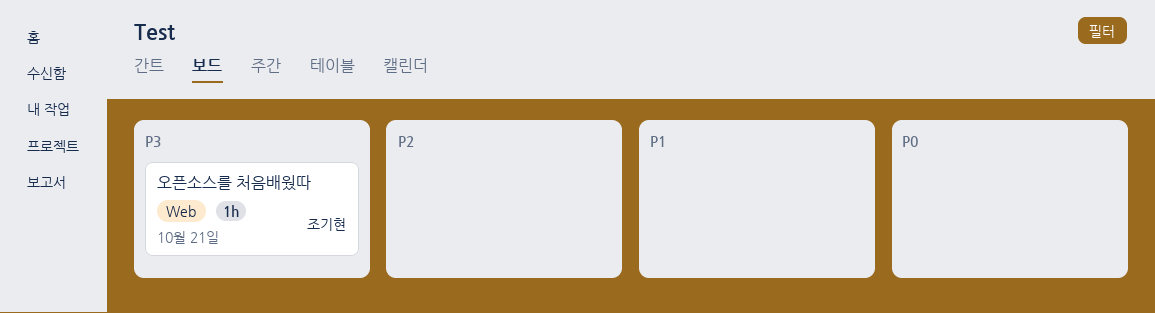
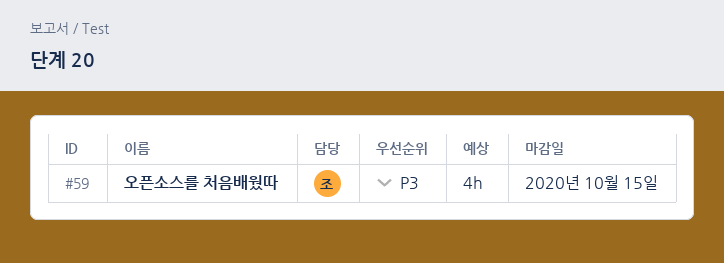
오픈소스를 처음배웠따, estimate: 1h -> 4h
오픈소스를 처음배웠따, due: Oct 21 -> Oct 15

